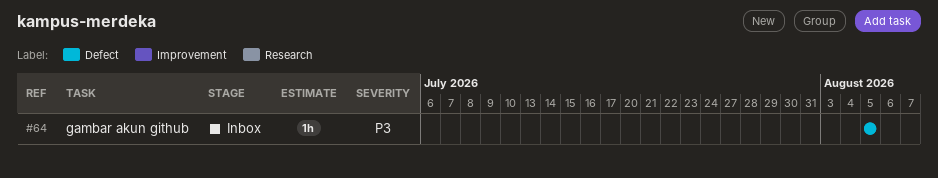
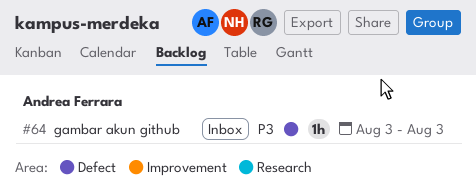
#64, start: Aug 5 -> Aug 3
#64, due: Aug 5 -> Aug 3

